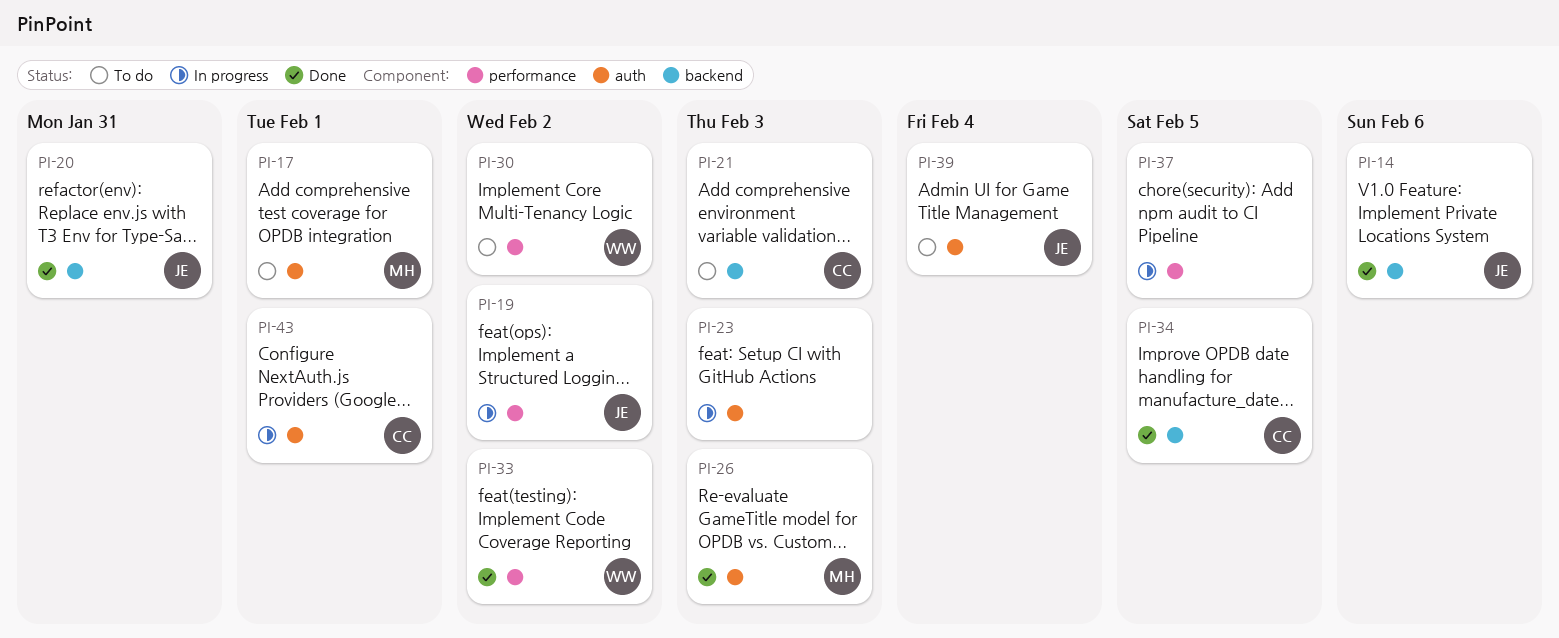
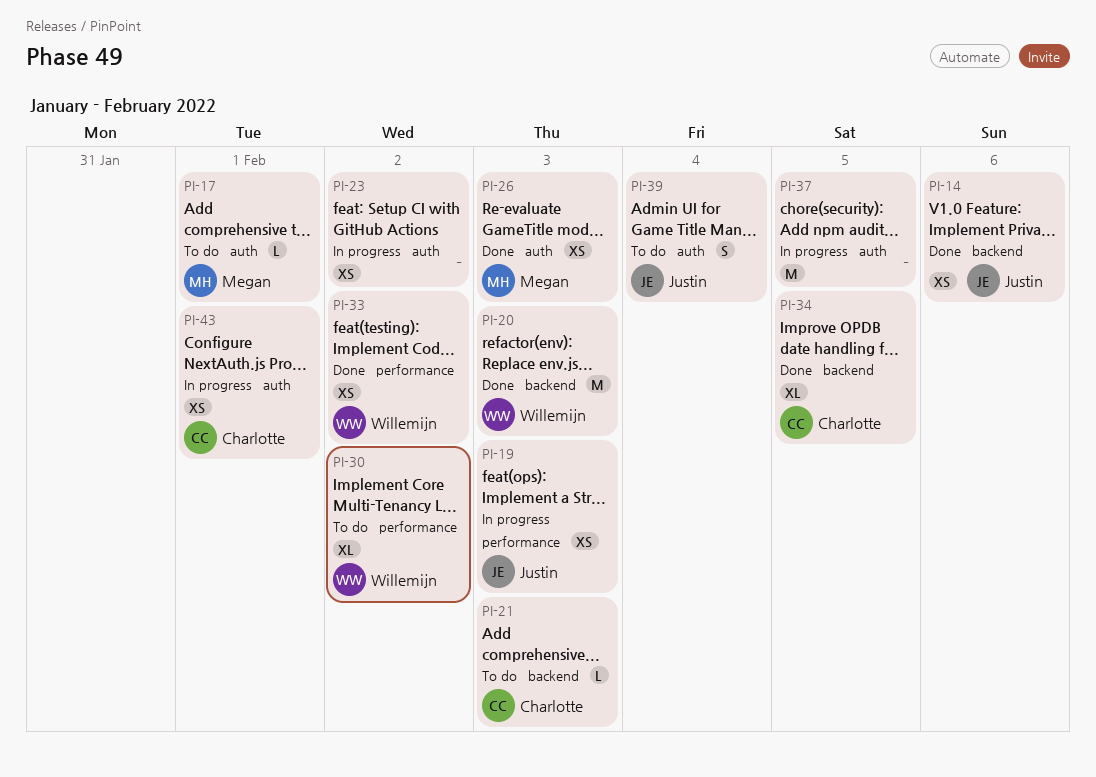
PI-19, due: Feb 2 -> Feb 3
PI-20, owner: Justin -> Willemijn
PI-20, due: Jan 31 -> Feb 3
PI-23, due: Feb 3 -> Feb 2
PI-37, label: performance -> auth

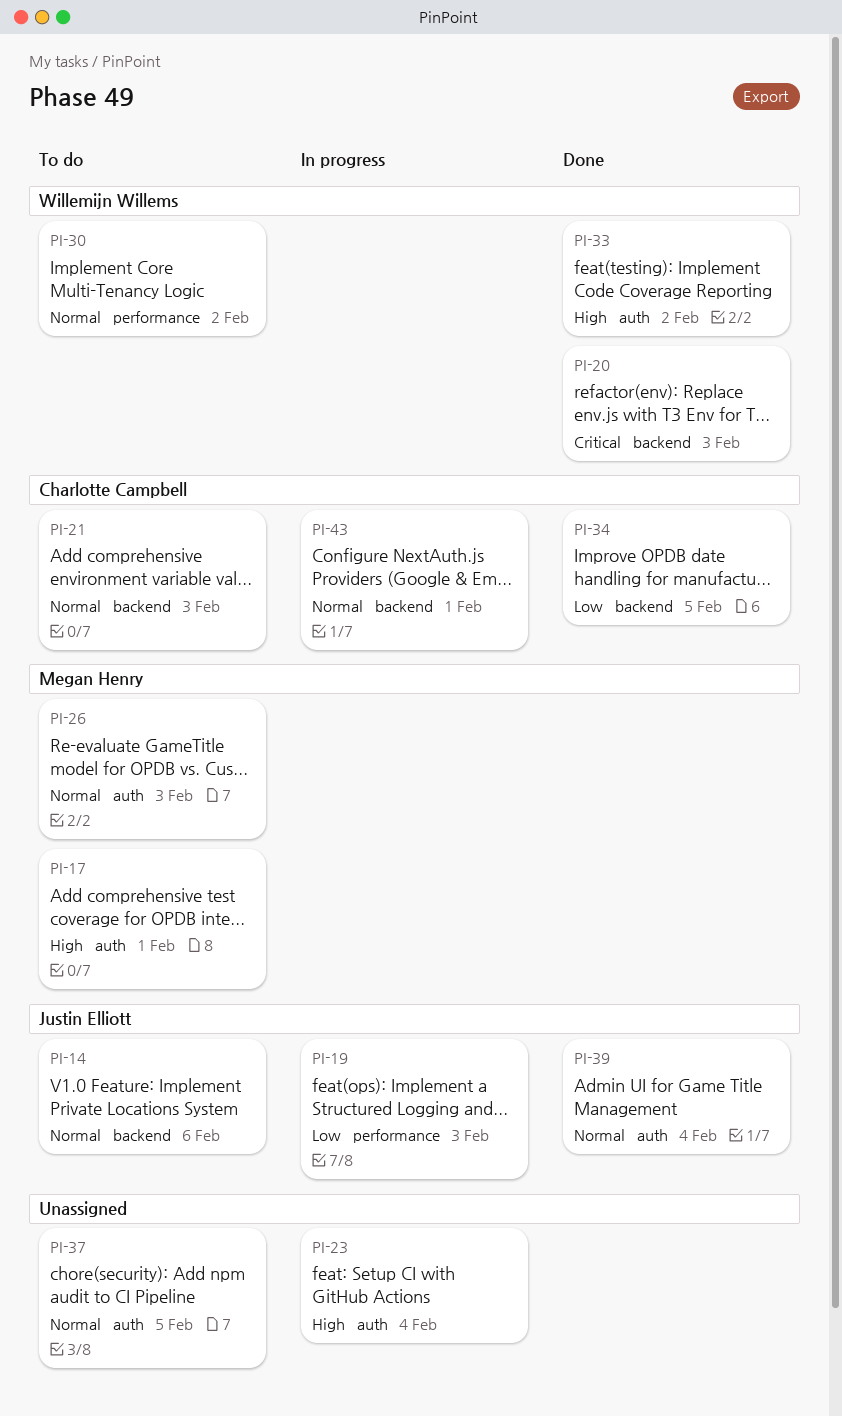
PI-14, status: Done -> To do
PI-23, due: Feb 2 -> Feb 4
PI-26, status: Done -> To do
PI-33, label: performance -> auth
PI-37, status: In progress -> To do
PI-39, status: To do -> Done
PI-43, label: auth -> backend

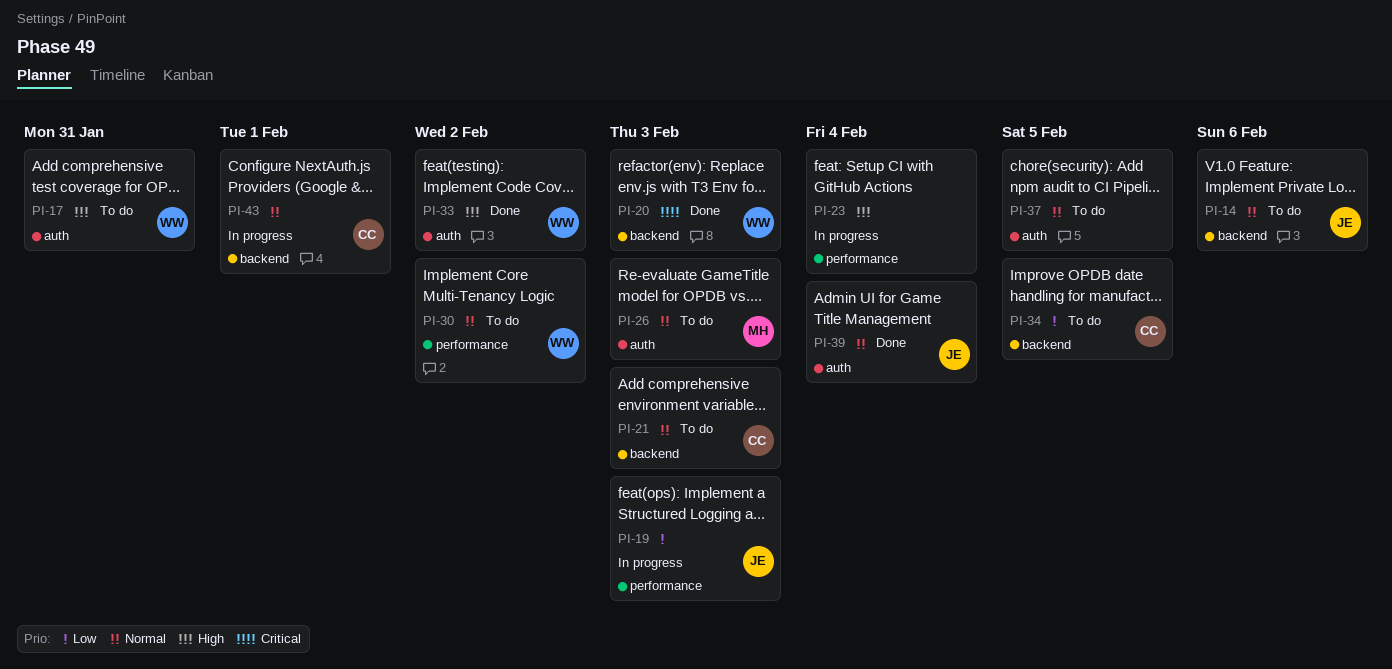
PI-17, owner: Megan Henry -> Willemijn Willems
PI-17, due: Feb 1 -> Jan 31
PI-23, label: auth -> performance
PI-34, status: Done -> To do

